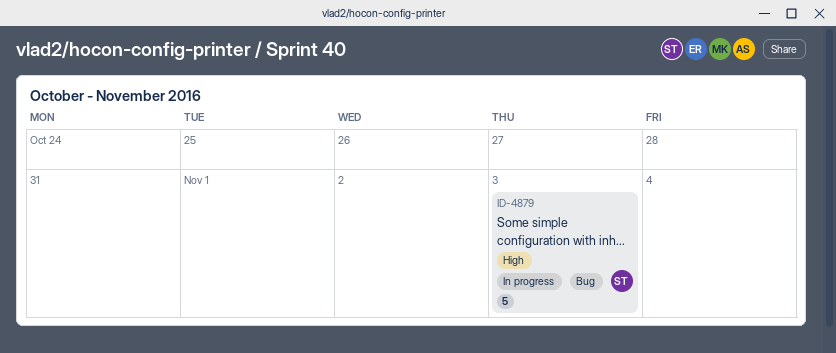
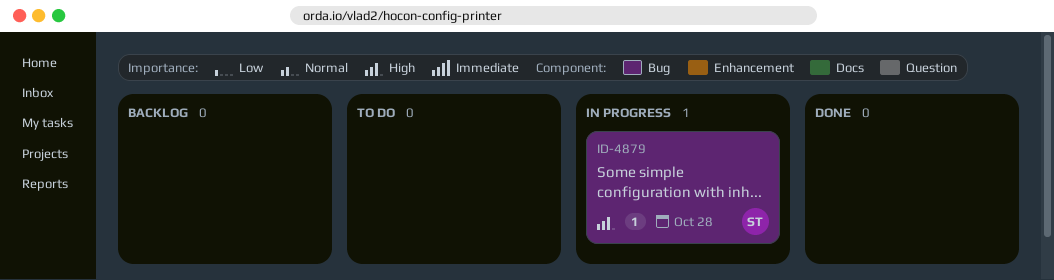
ID-4879, estimate: 5 -> 1
ID-4879, due: Nov 3 -> Oct 28

